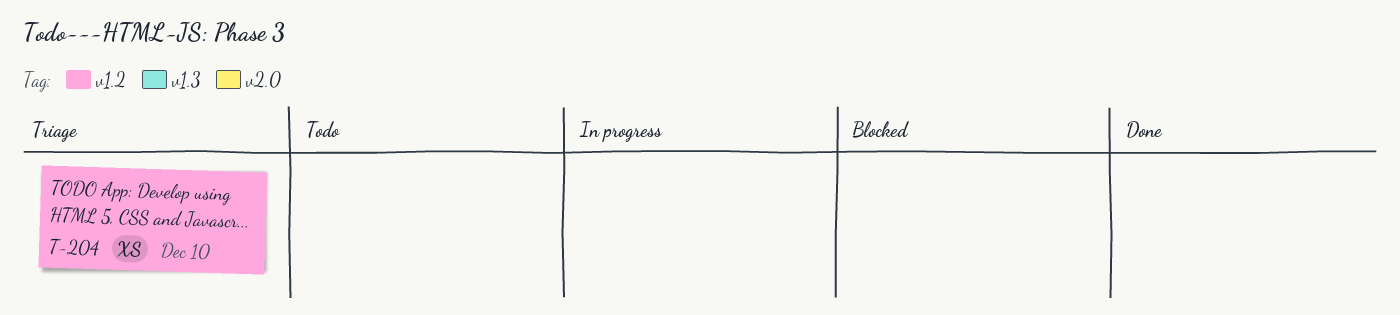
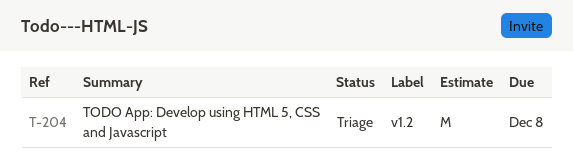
T-204, estimate: XS -> M
T-204, due: Dec 10 -> Dec 8

